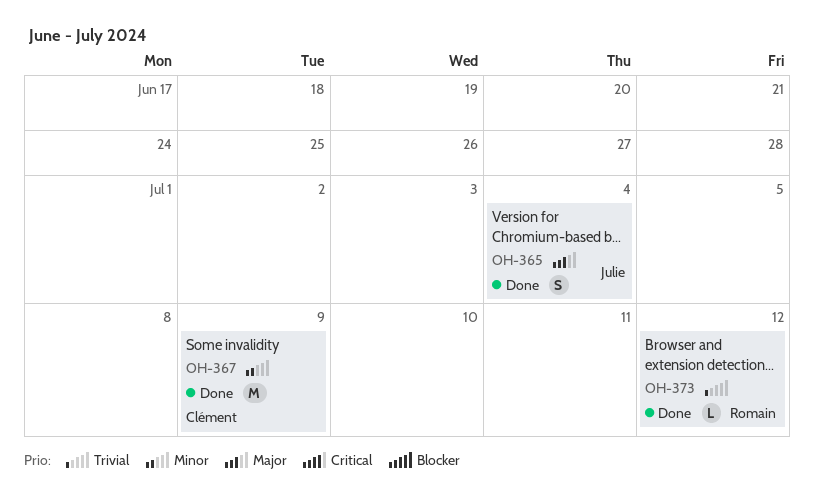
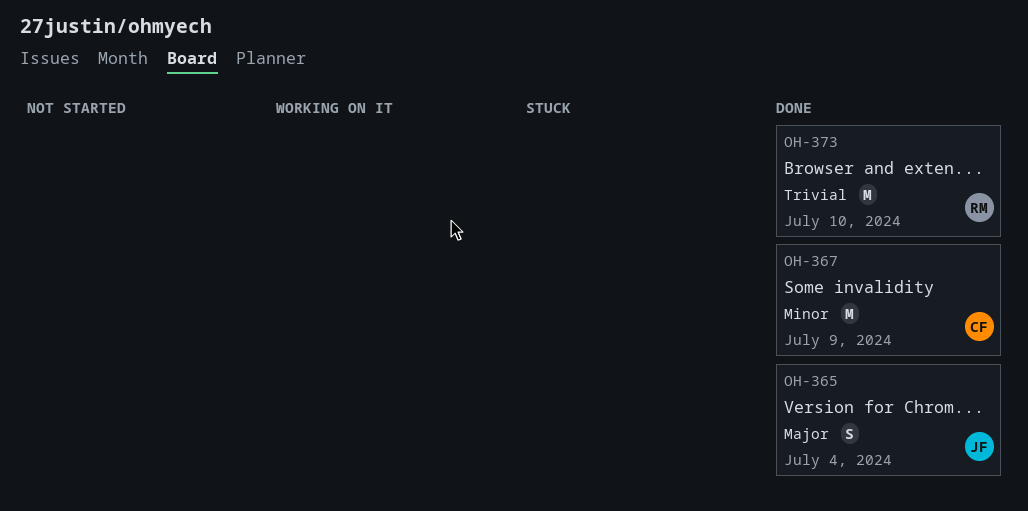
OH-373, estimate: L -> M
OH-373, due: Jul 12 -> Jul 10

